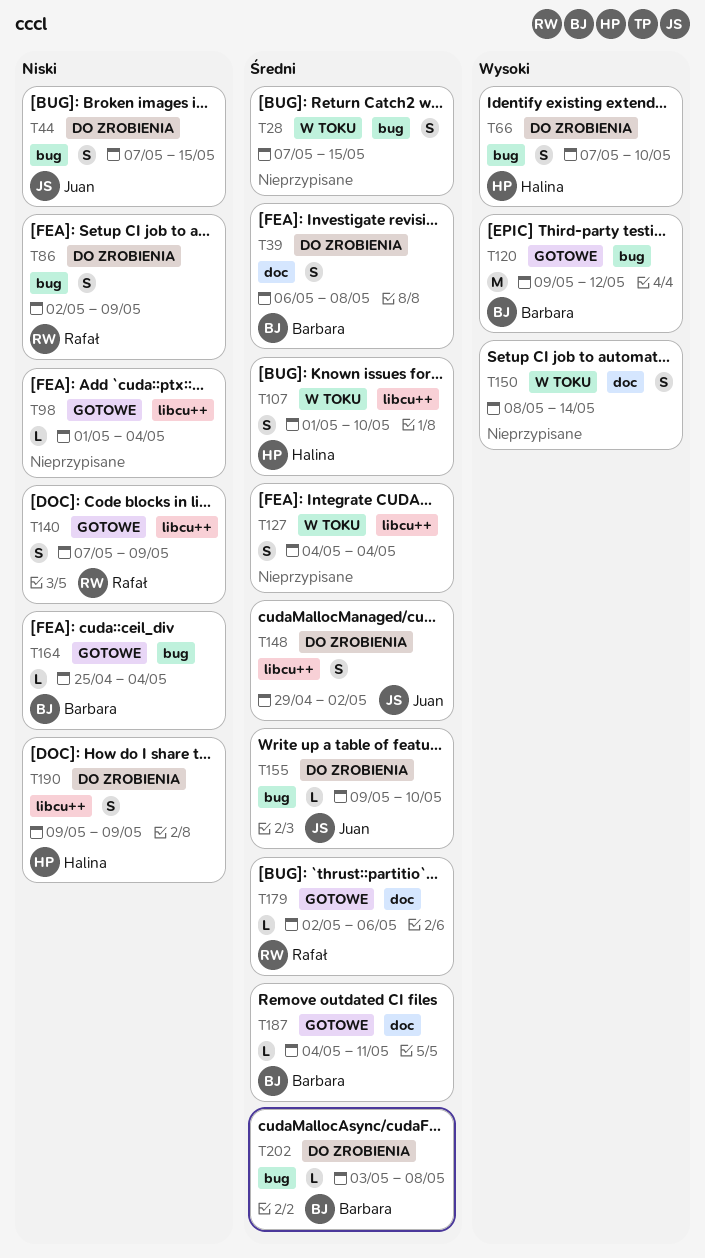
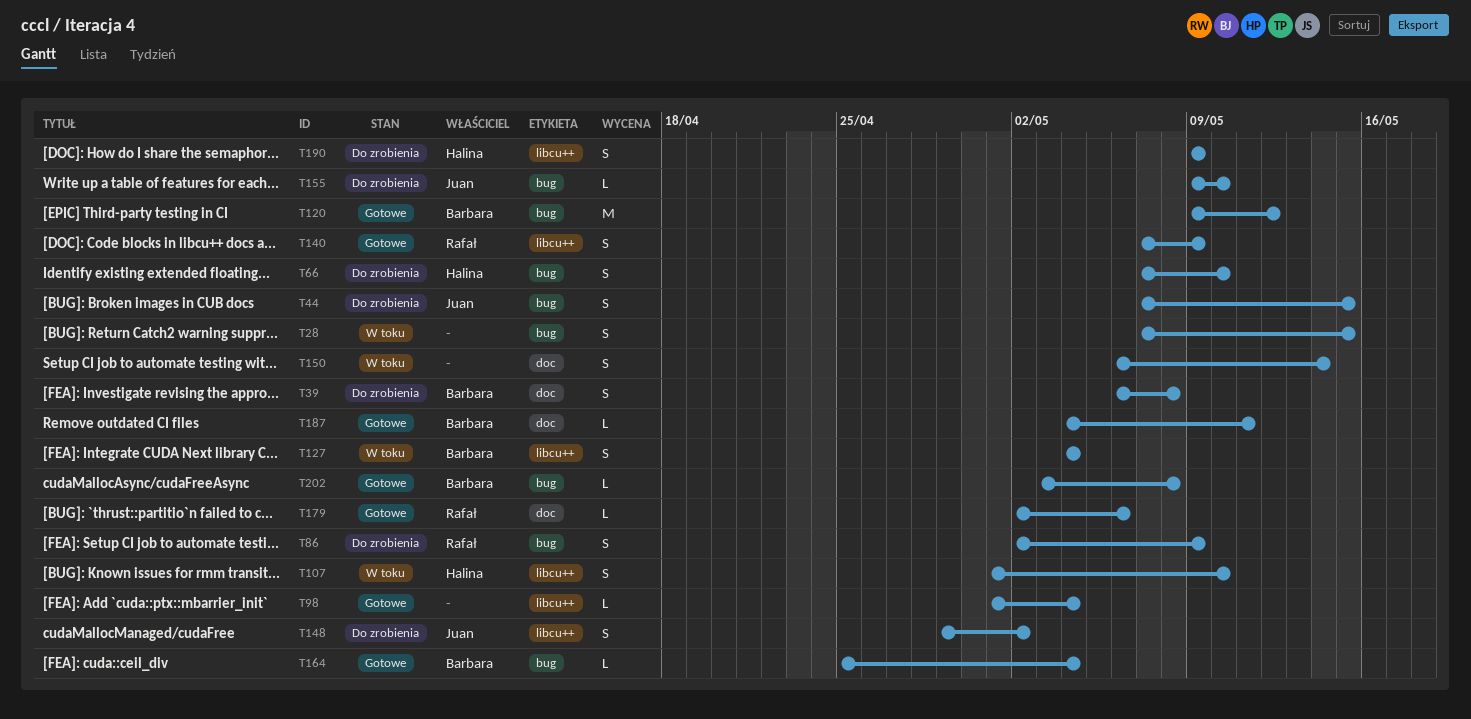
T127, owner: none -> Barbara
T150, start: May 8 -> May 6
T202, status: Do zrobienia -> Gotowe

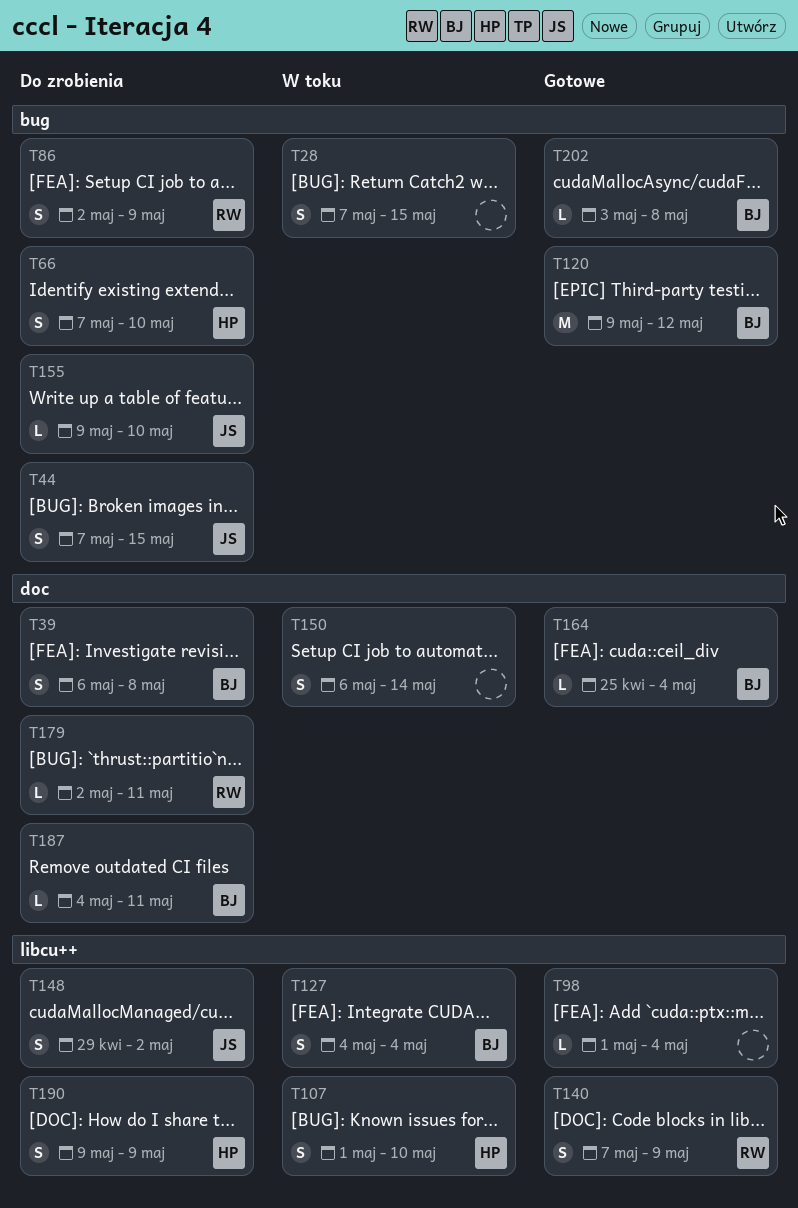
T164, label: bug -> doc
T179, status: Gotowe -> Do zrobienia
T179, due: May 6 -> May 11
T187, status: Gotowe -> Do zrobienia

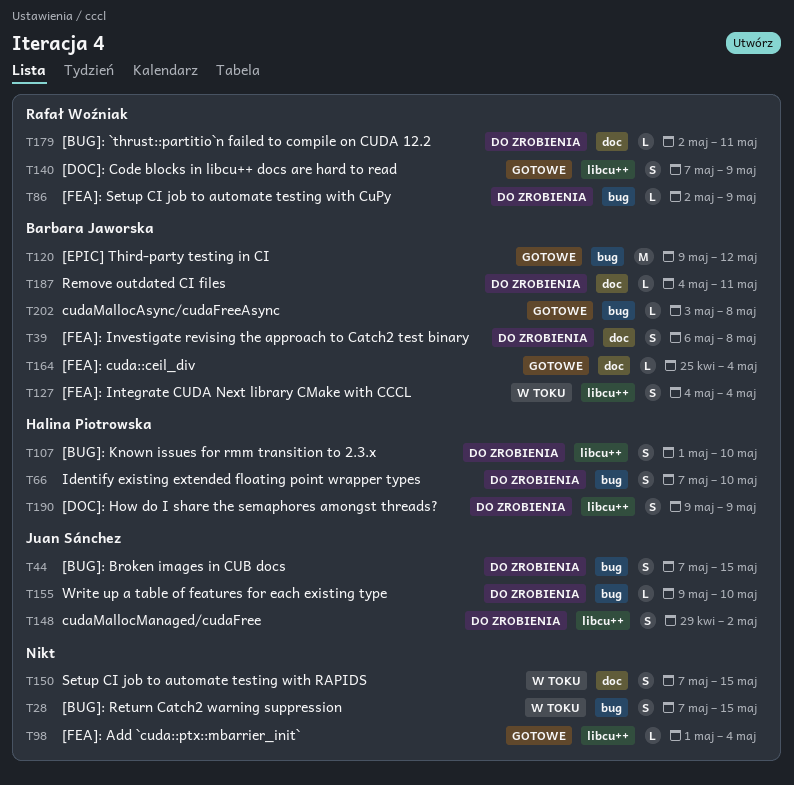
T86, estimate: S -> L
T107, status: W toku -> Do zrobienia
T150, start: May 6 -> May 7
T150, due: May 14 -> May 15

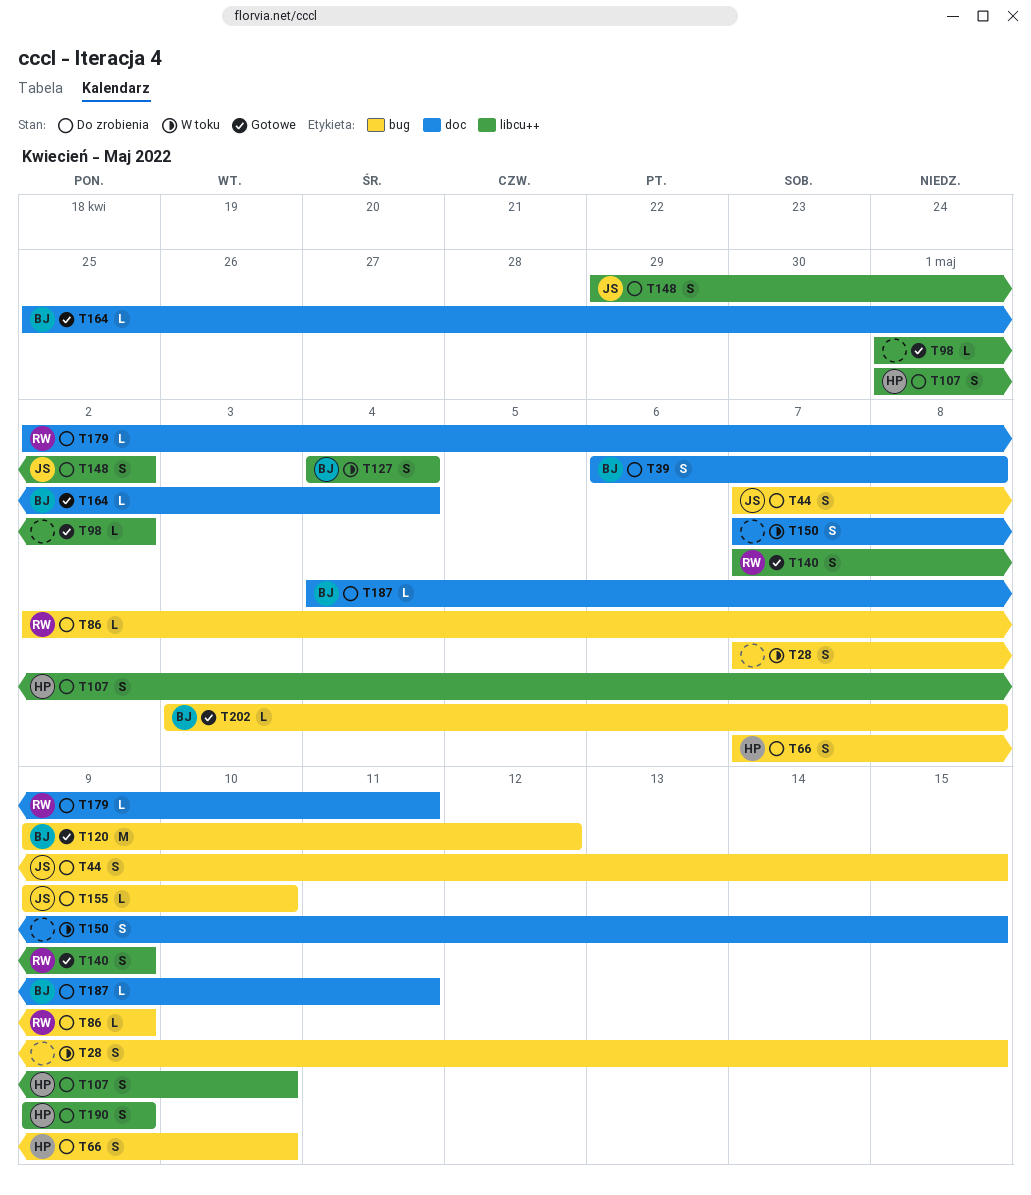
T98, due: May 4 -> May 2

